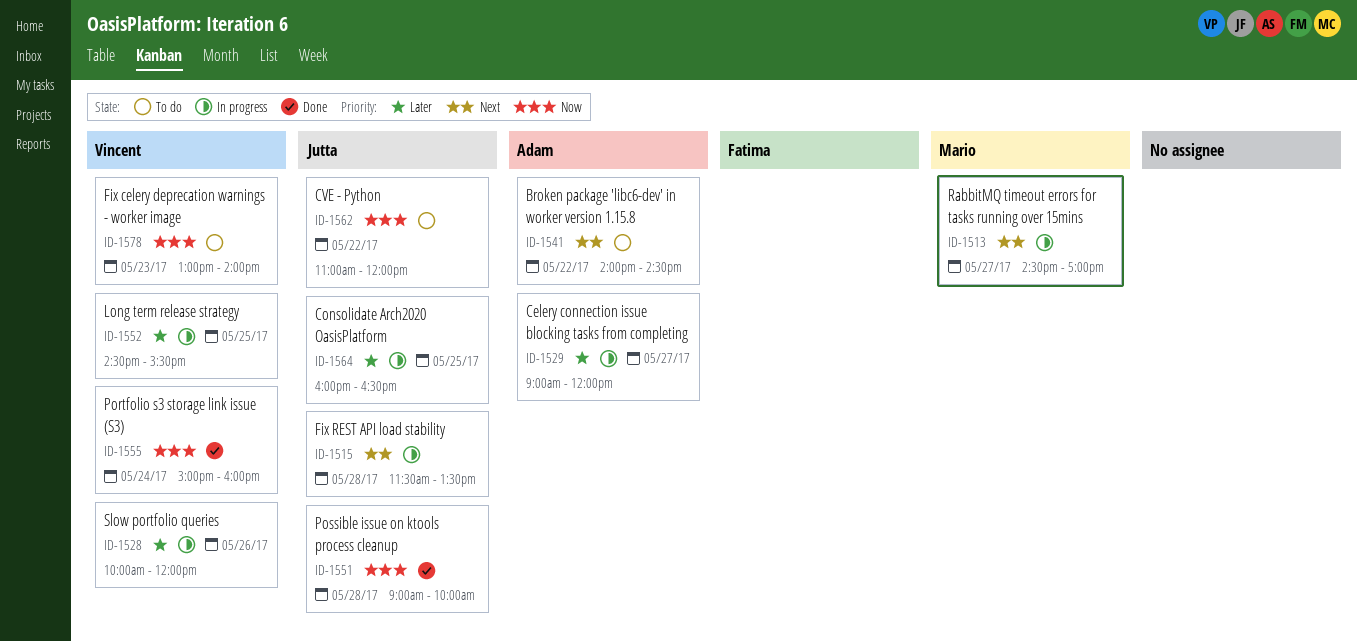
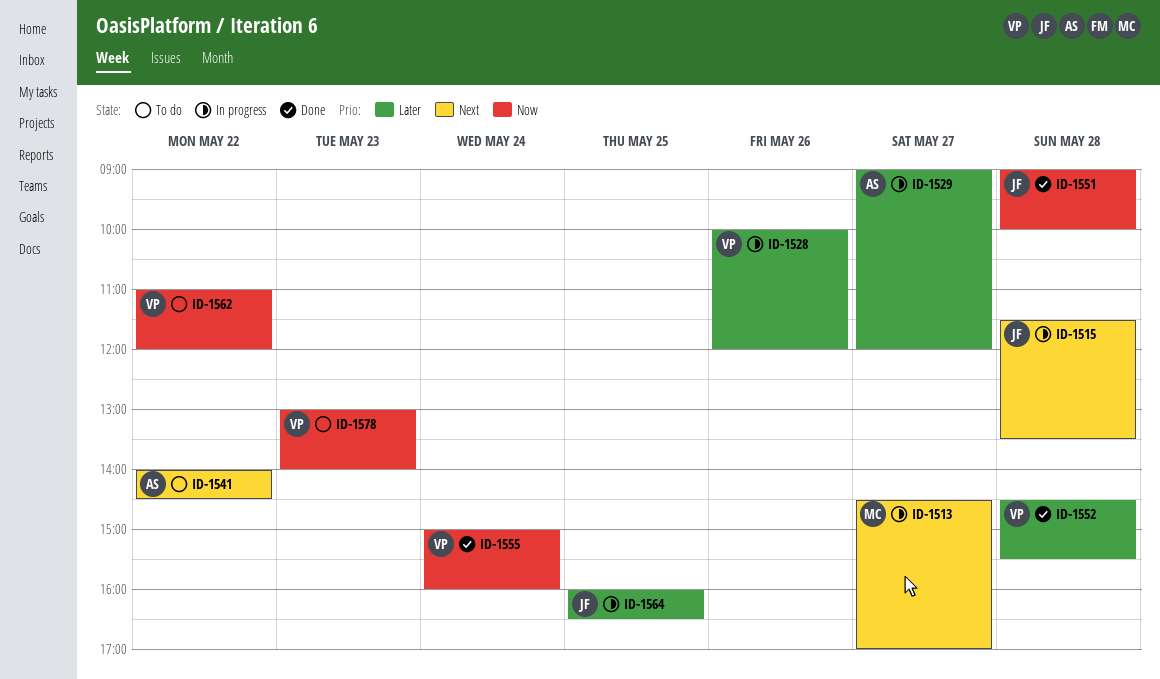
ID-1552, status: In progress -> Done
ID-1552, day: May 25 -> May 28
ID-1562, owner: Jutta -> Vincent

